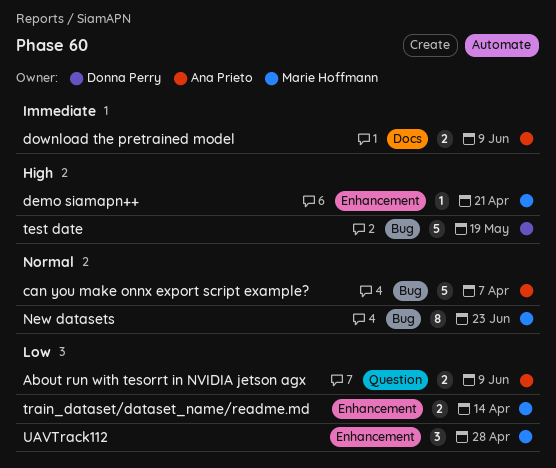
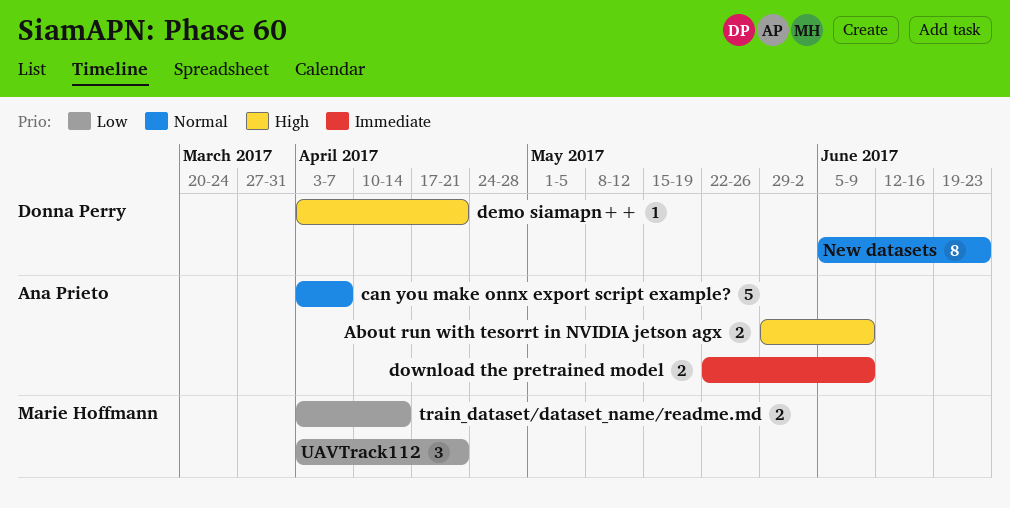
About run with tesorrt in NVIDIA jetson agx, priority: Low -> High
demo siamapn++, owner: Marie Hoffmann -> Donna Perry
New datasets, owner: Marie Hoffmann -> Donna Perry
test date: present -> none
UAVTrack112, due: Apr 28 -> Apr 21

